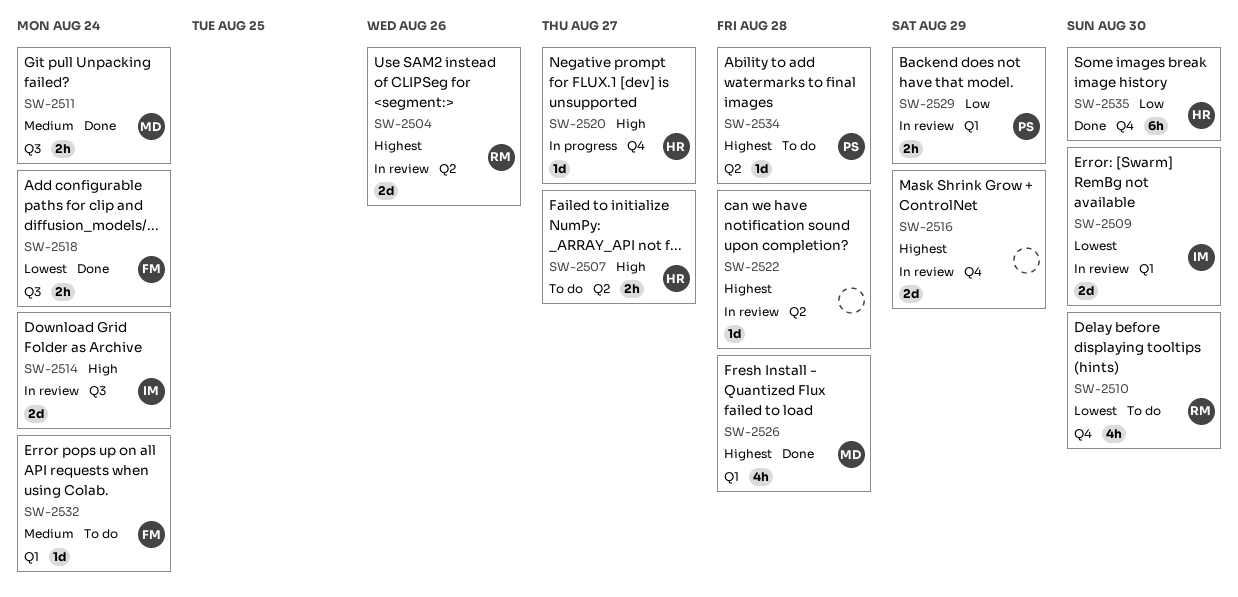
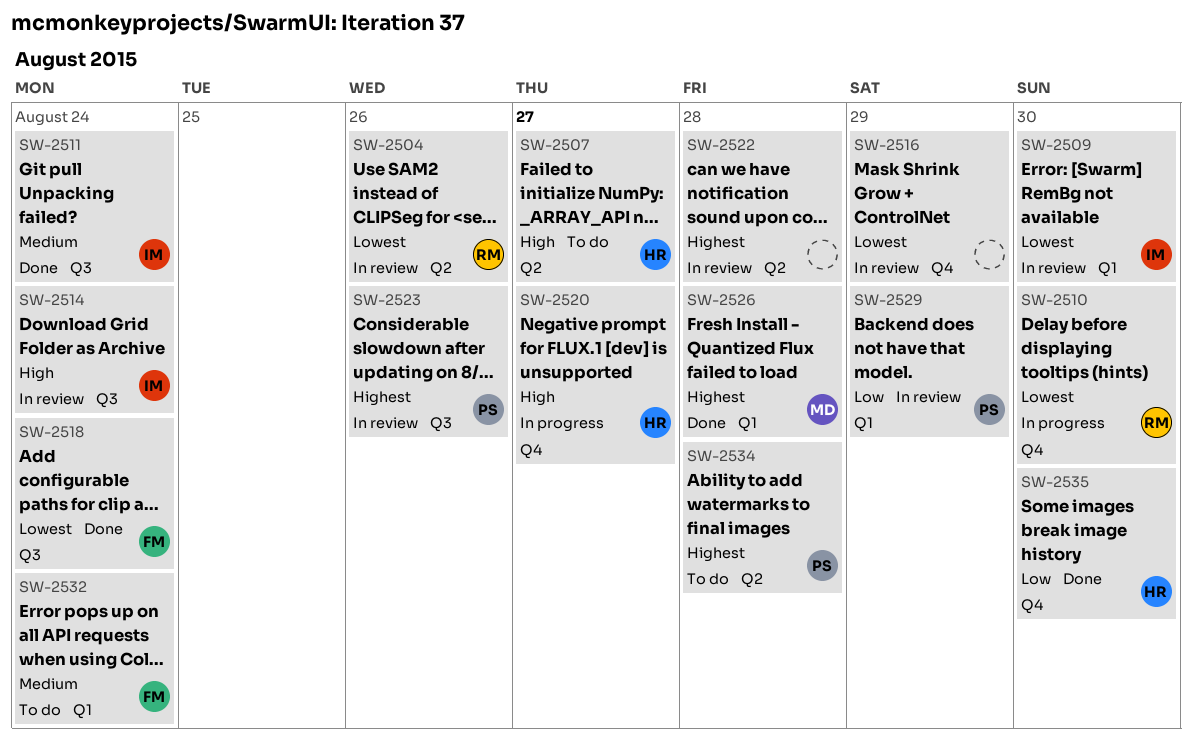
SW-2504, priority: Highest -> Lowest
SW-2510, status: To do -> In progress
SW-2511, owner: MD -> IM
SW-2516, priority: Highest -> Lowest
SW-2523: none -> present

